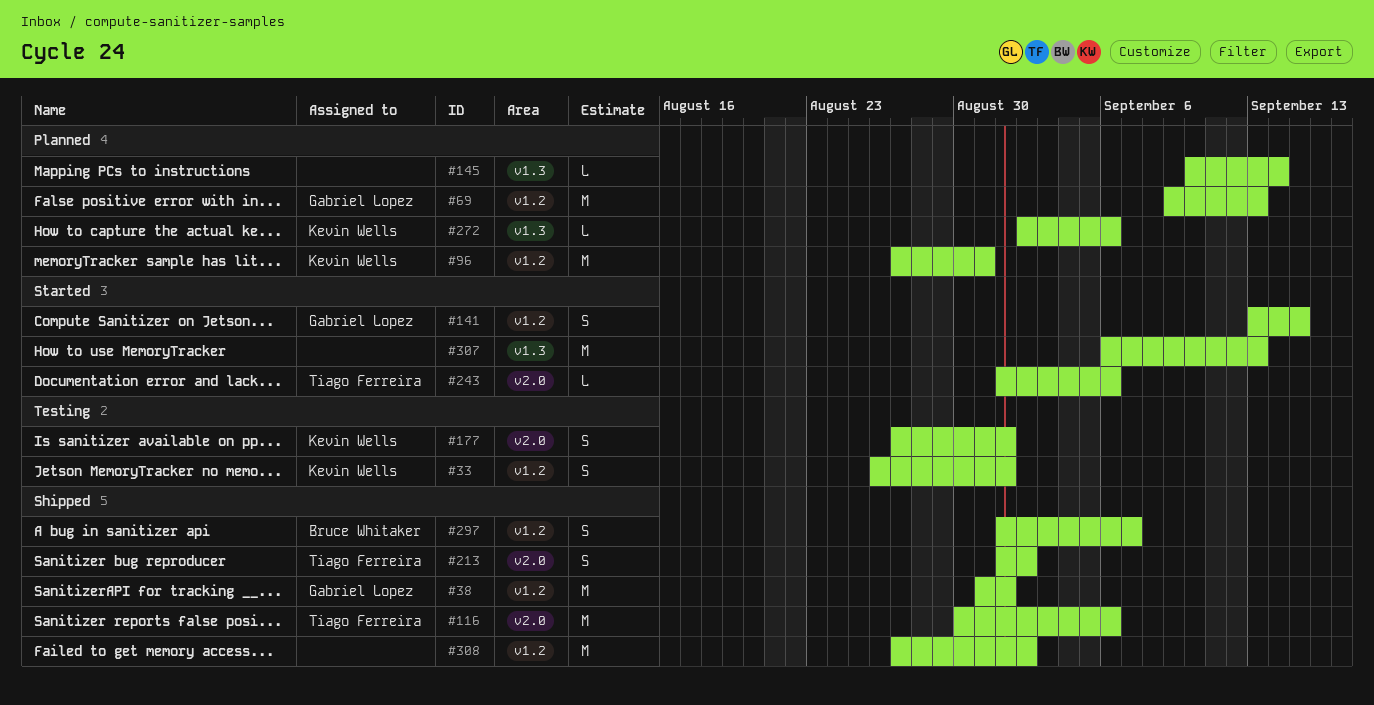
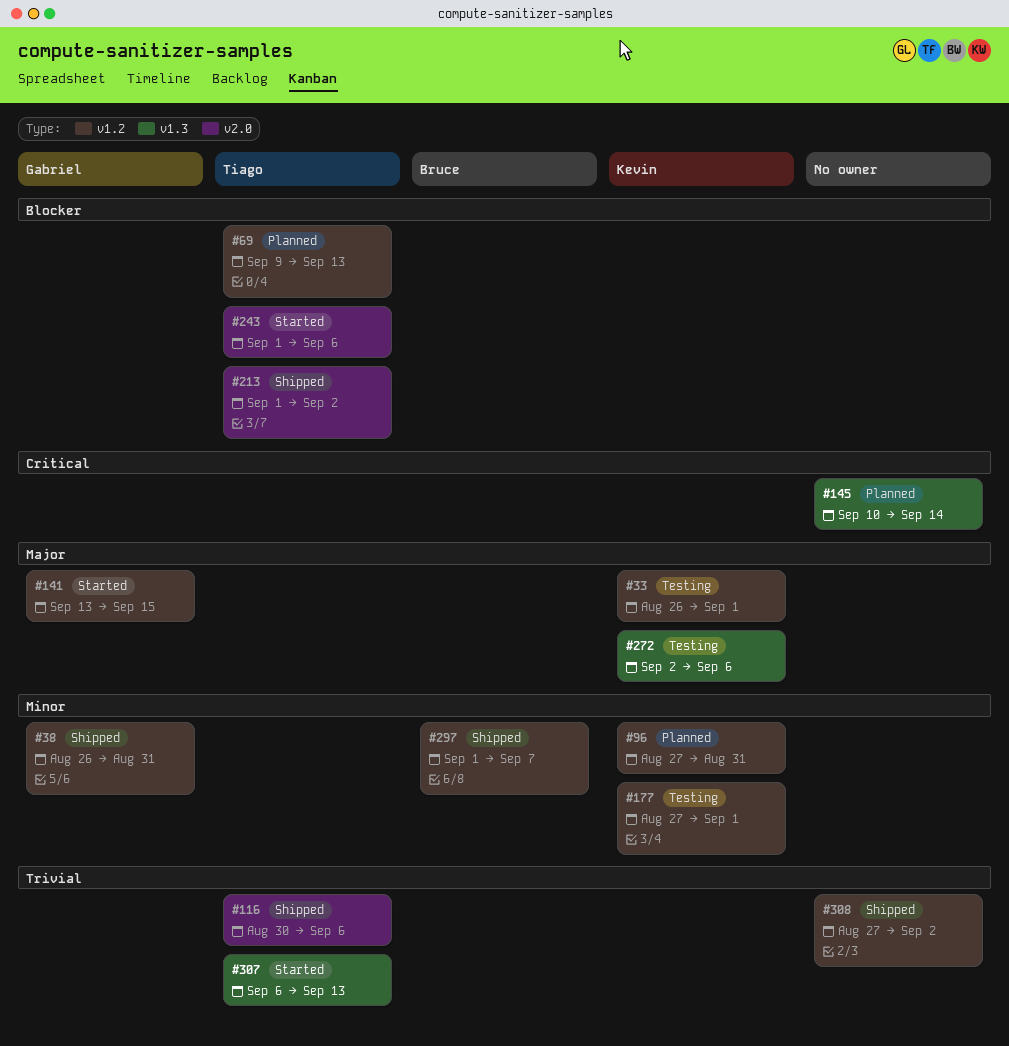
#38, start: Aug 31 -> Aug 26
#38, due: Sep 1 -> Aug 31
#69, owner: Gabriel Lopez -> Tiago Ferreira
#177, label: v2.0 -> v1.2
#272, status: Planned -> Testing
#307, owner: none -> Tiago Ferreira

